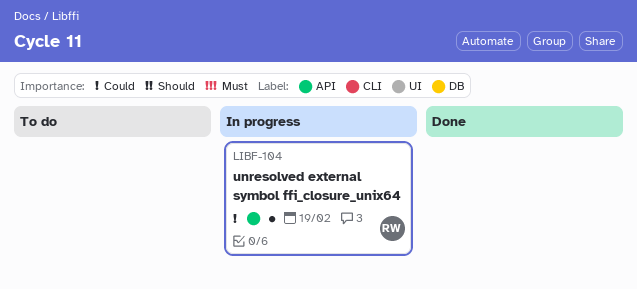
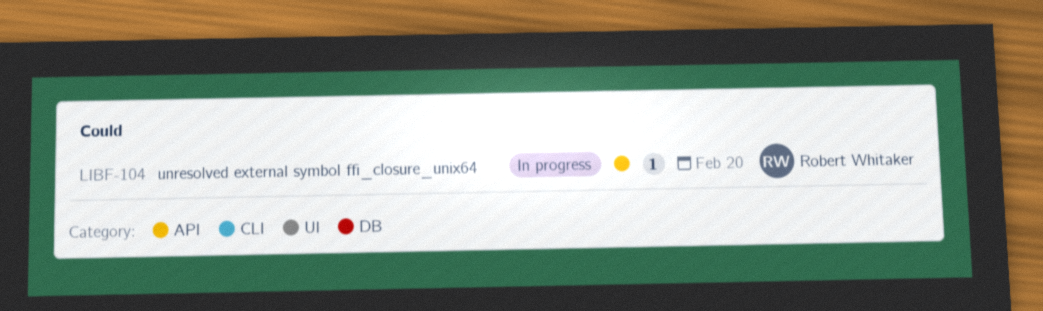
LIBF-104, due: Feb 19 -> Feb 20

